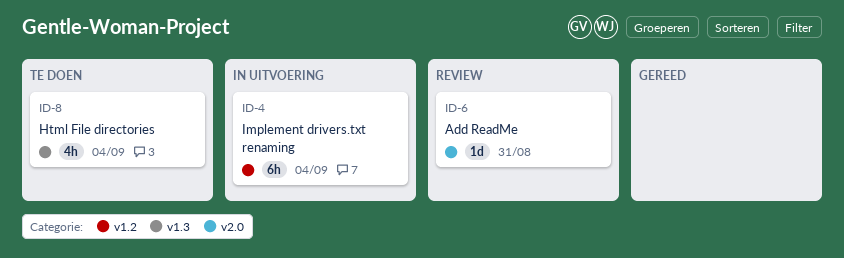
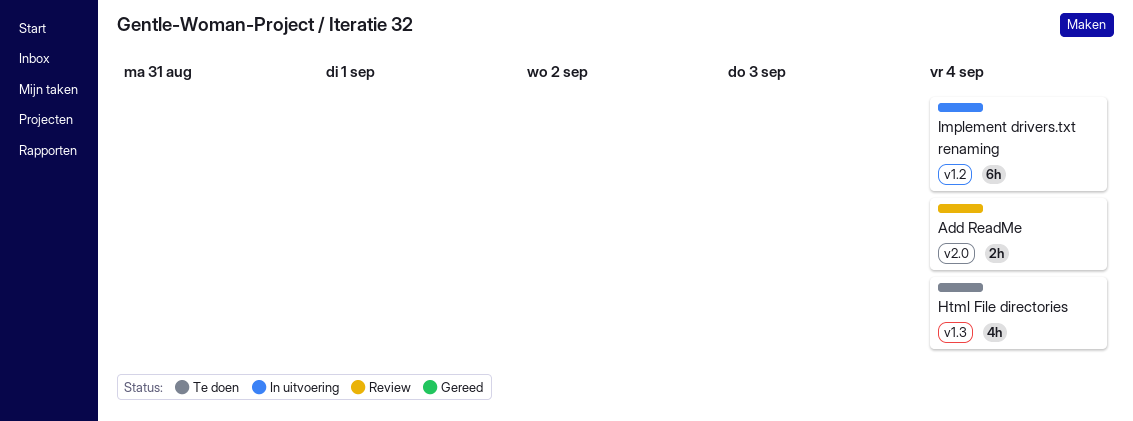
Add ReadMe, estimate: 1d -> 2h
Add ReadMe, due: Aug 31 -> Sep 4

